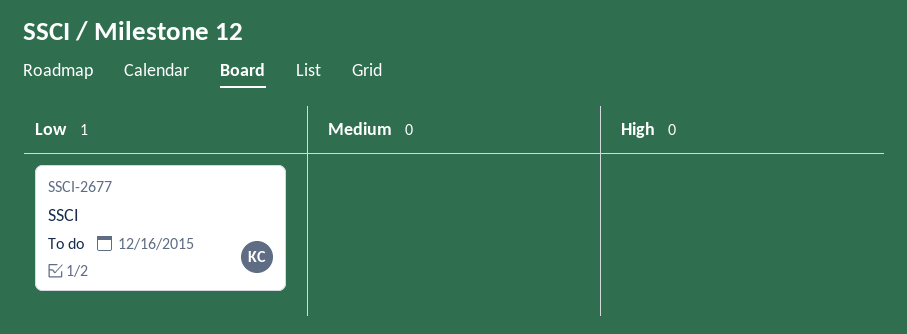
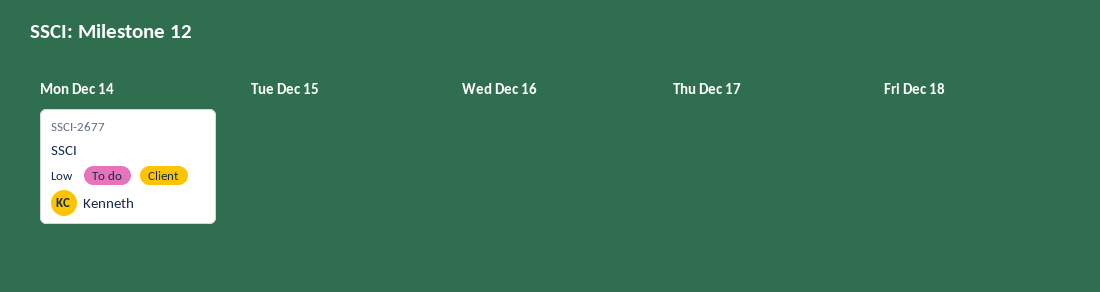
SSCI-2677, due: Dec 16 -> Dec 14

